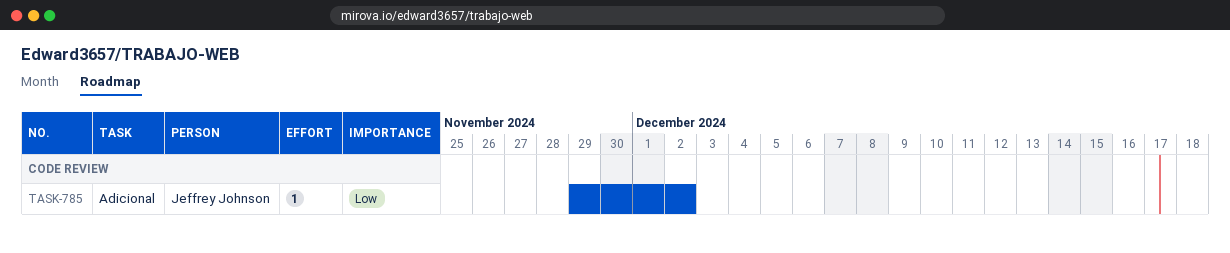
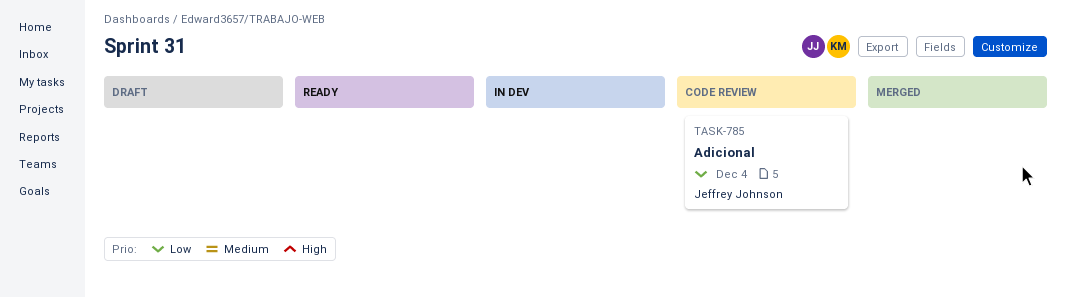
TASK-785, due: Dec 2 -> Dec 4

